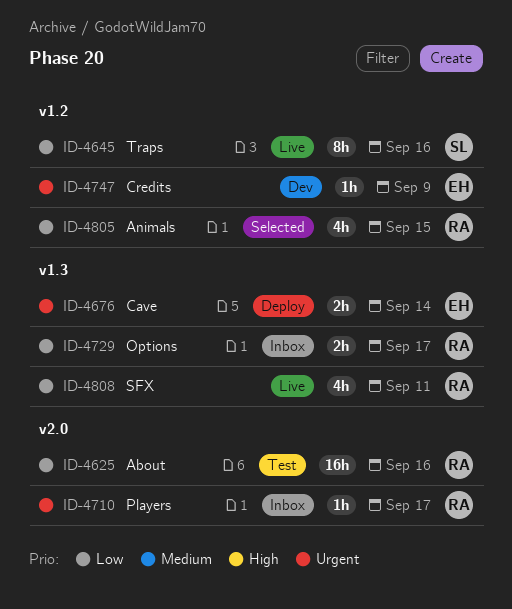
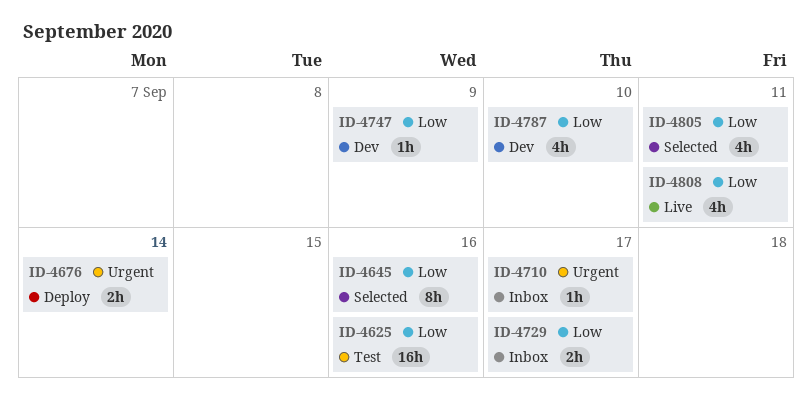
ID-4645, status: Live -> Selected
ID-4747, priority: Urgent -> Low
ID-4787: none -> present
ID-4805, due: Sep 15 -> Sep 11

